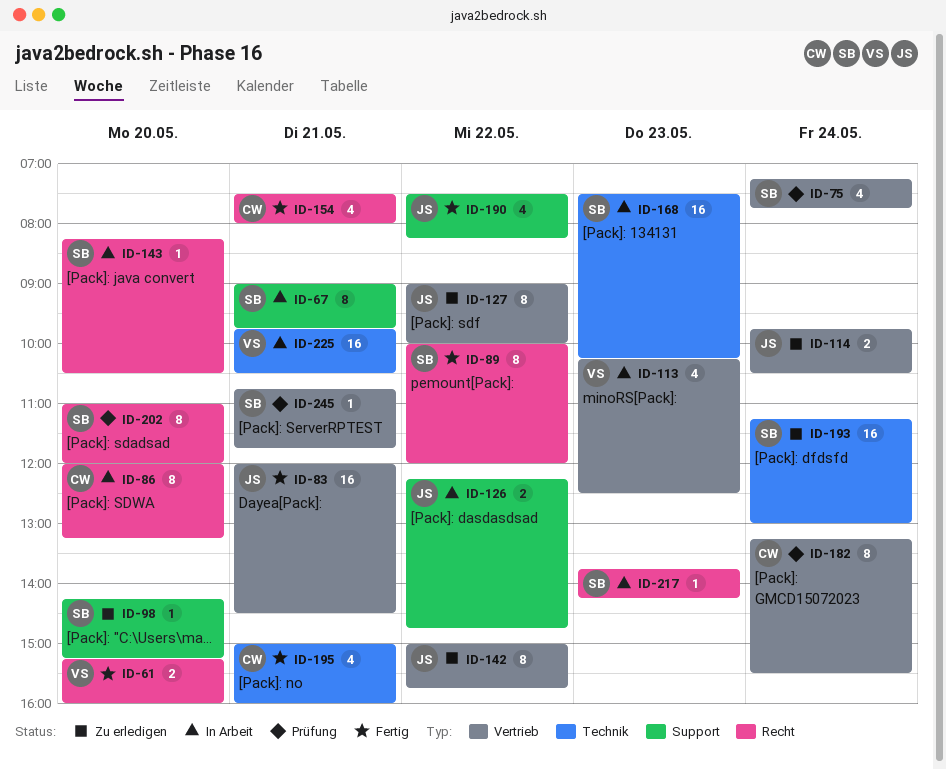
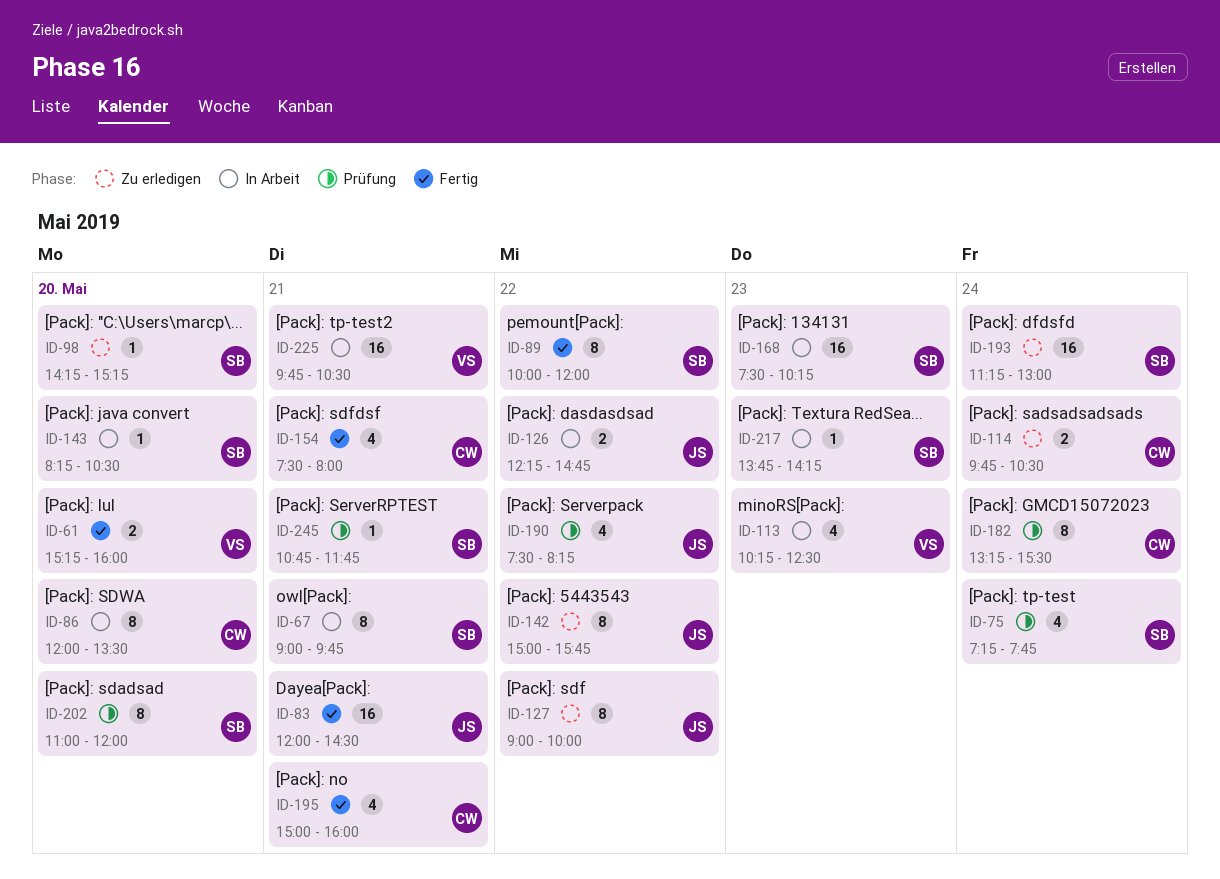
ID-86, ends: 13:15 -> 13:30
ID-114, owner: JS -> CW
ID-190, status: Fertig -> Prüfung

